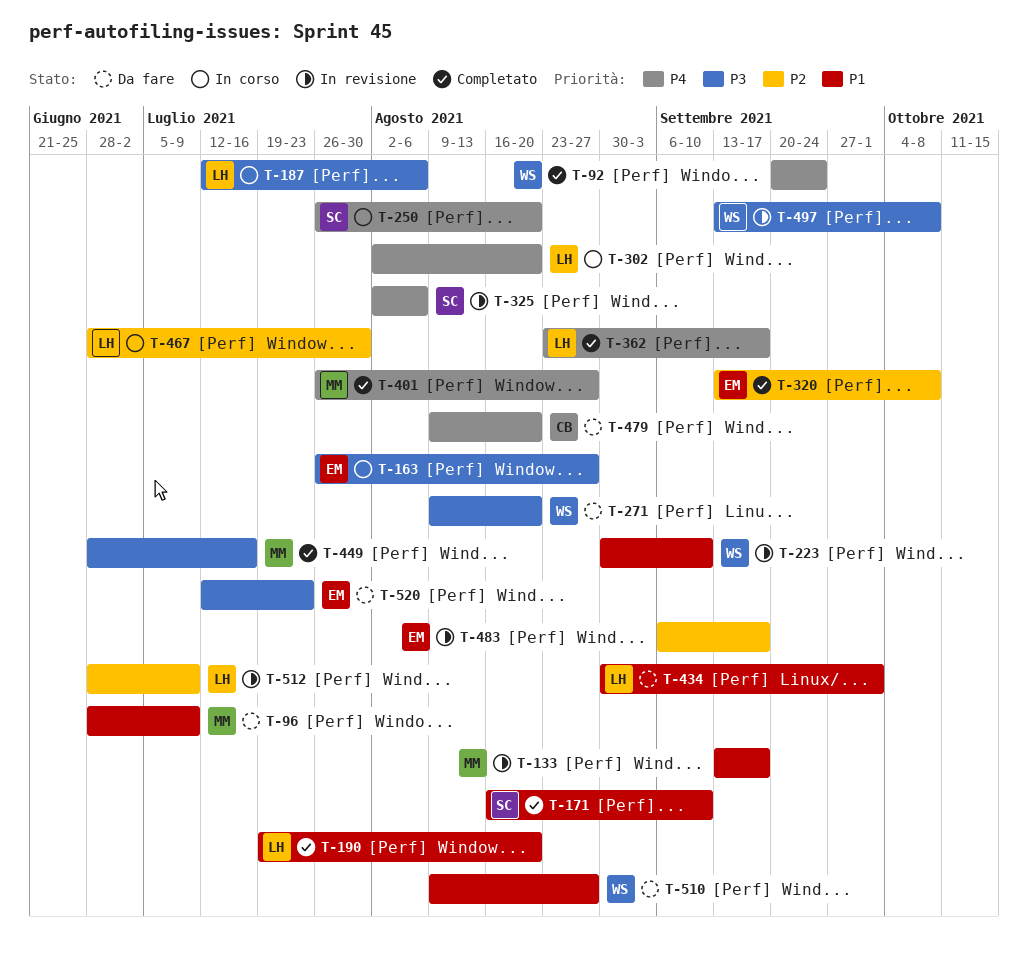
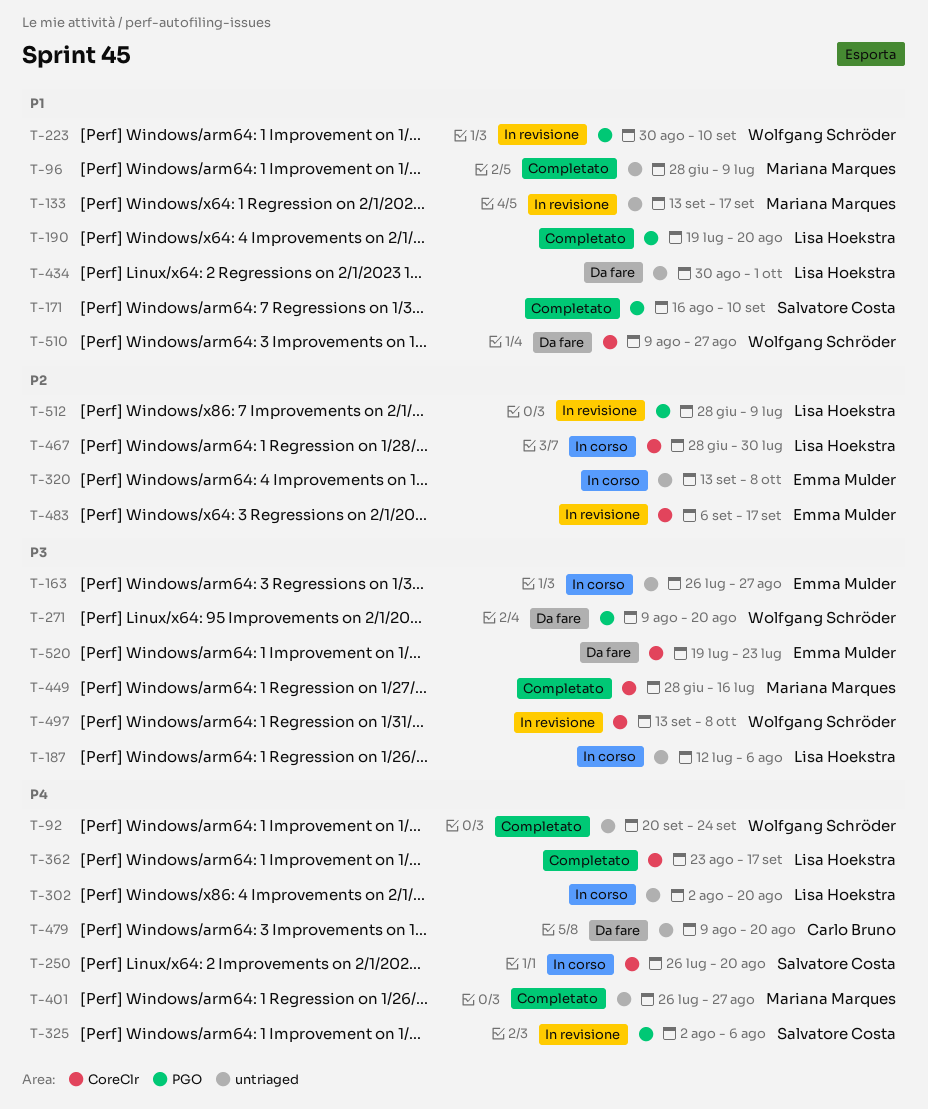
T-96, status: Da fare -> Completato
T-320, status: Completato -> In corso
T-520, start: Jul 12 -> Jul 19

